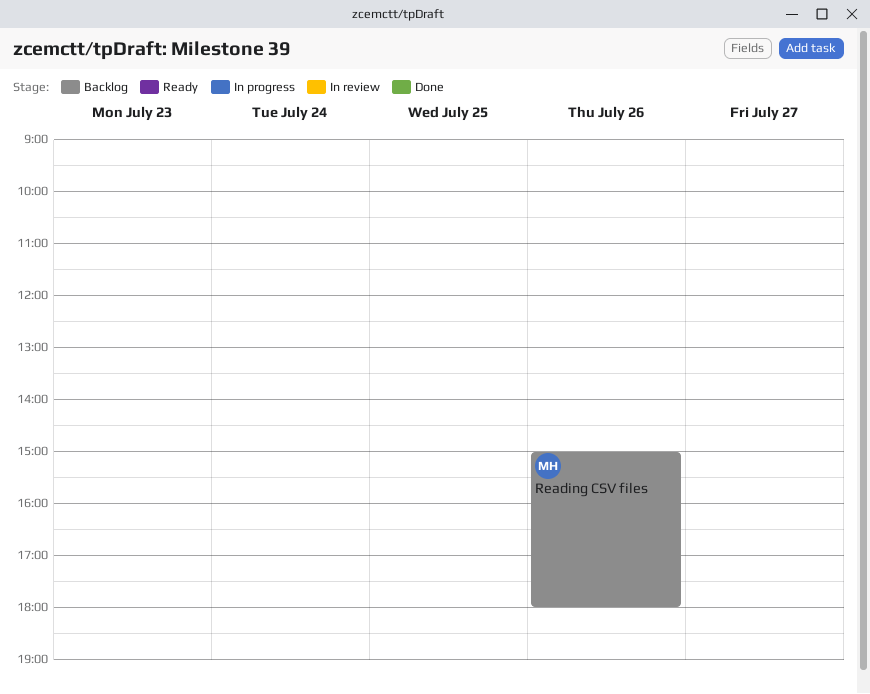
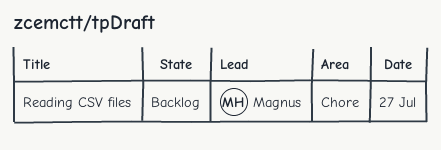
Reading CSV files, day: Jul 26 -> Jul 27

